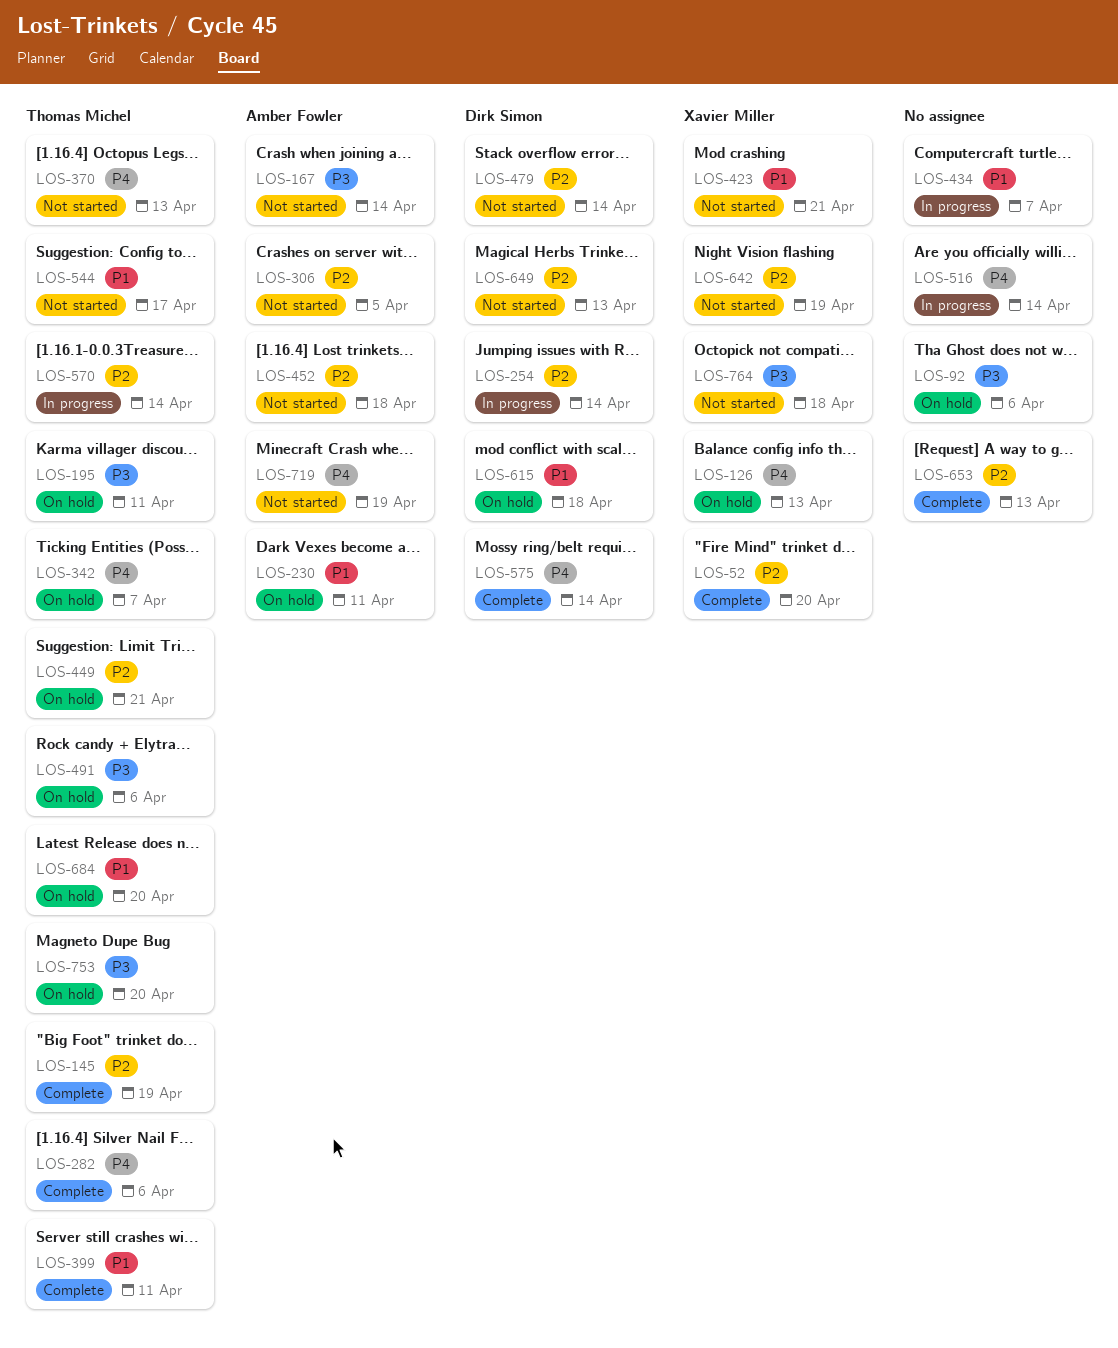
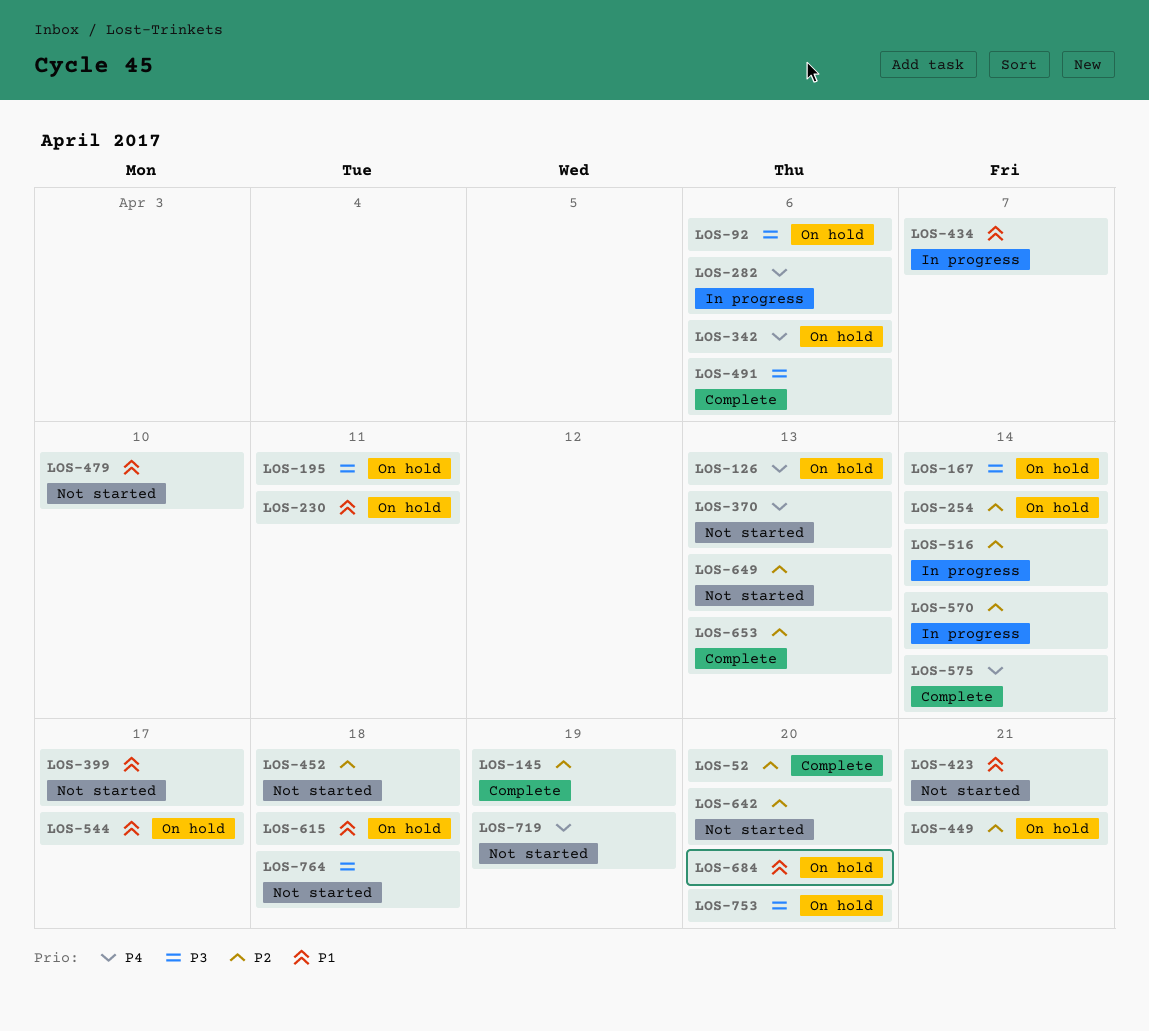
LOS-167, status: Not started -> On hold
LOS-254, status: In progress -> On hold
LOS-282, status: Complete -> In progress
LOS-306: present -> none
LOS-342, due: Apr 7 -> Apr 6
LOS-399, status: Complete -> Not started
LOS-399, due: Apr 11 -> Apr 17
LOS-479, priority: P2 -> P1
LOS-479, due: Apr 14 -> Apr 10
LOS-491, status: On hold -> Complete
LOS-516, priority: P4 -> P2
LOS-544, status: Not started -> On hold
LOS-642, due: Apr 19 -> Apr 20

